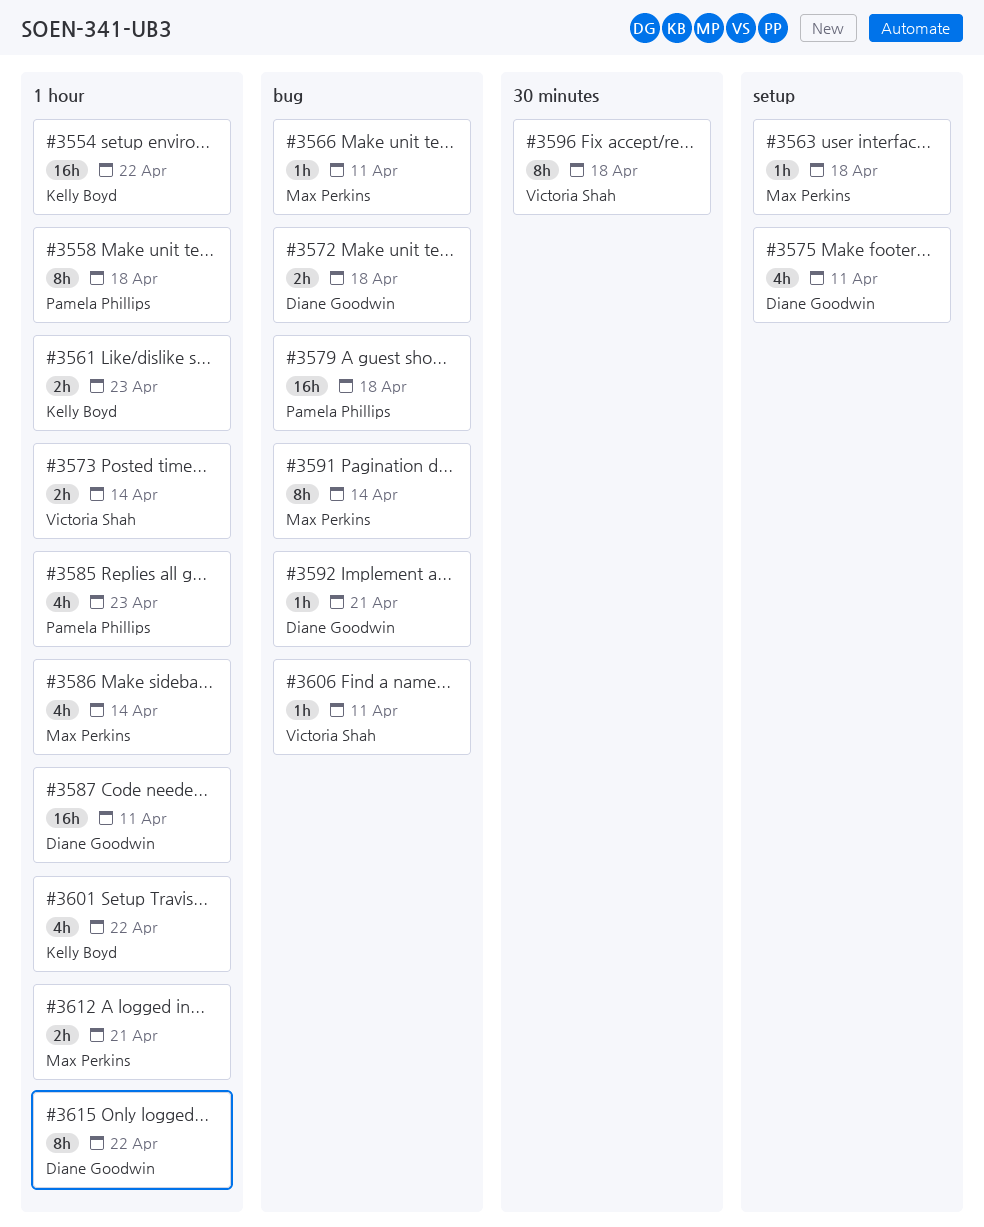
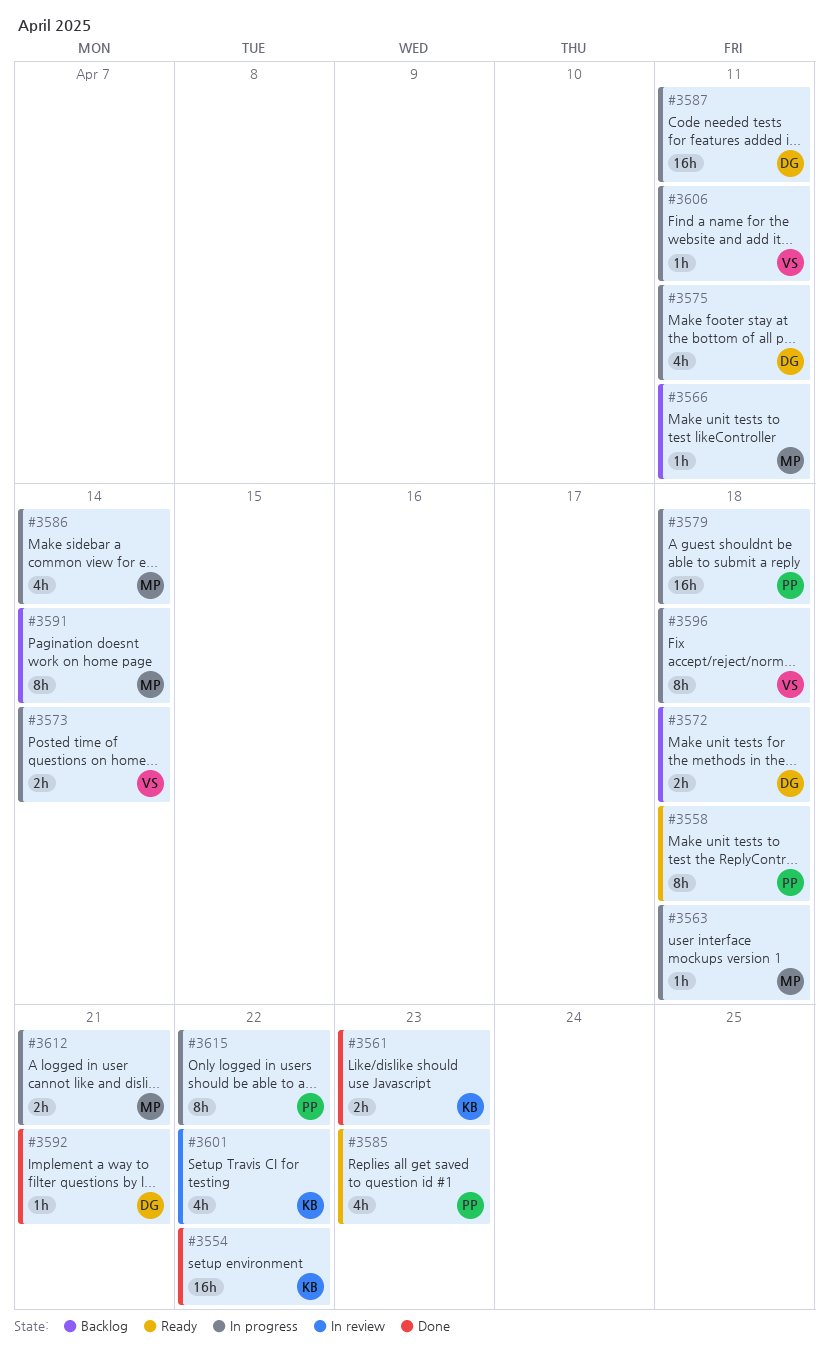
#3615, owner: Diane Goodwin -> Pamela Phillips

